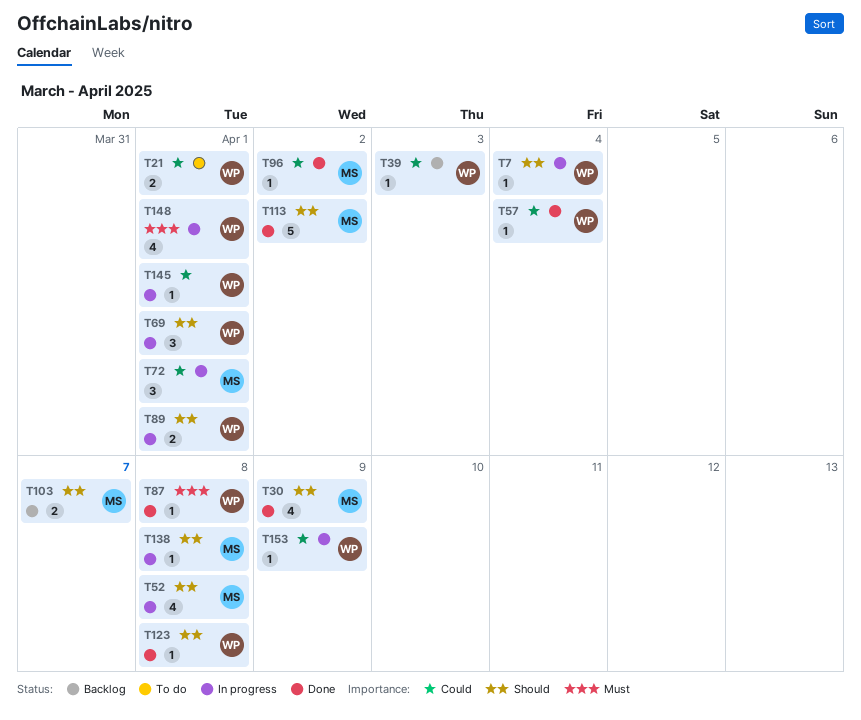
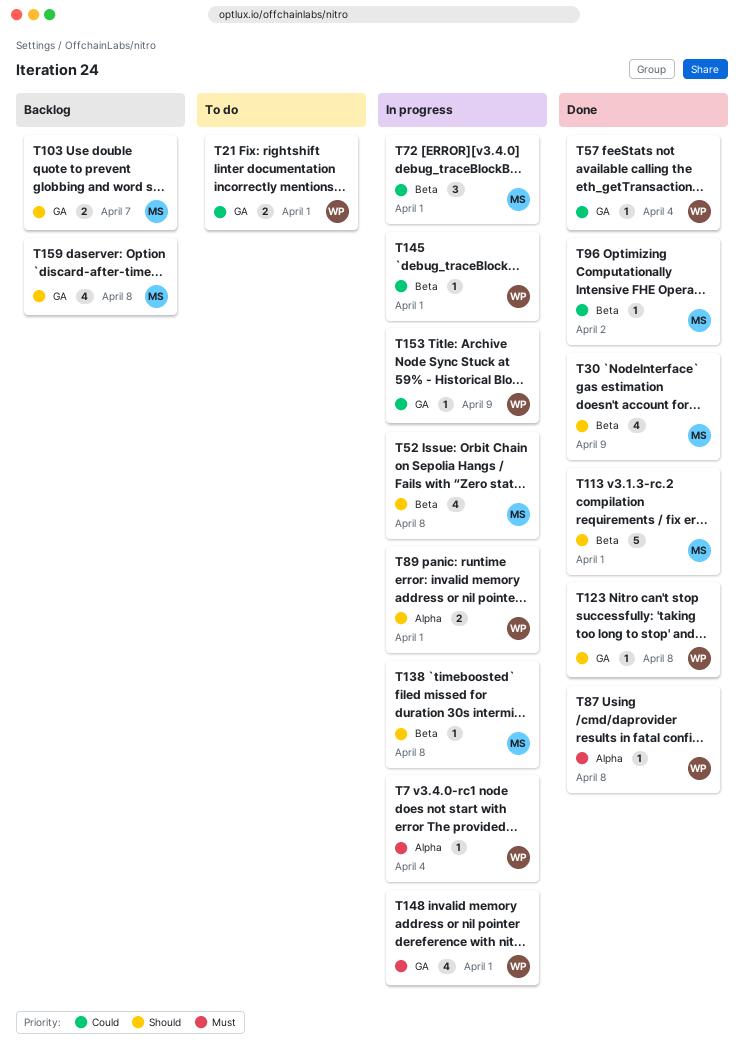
T7, priority: Should -> Must
T39: present -> none
T69: present -> none
T113, due: Apr 2 -> Apr 1
T159: none -> present

